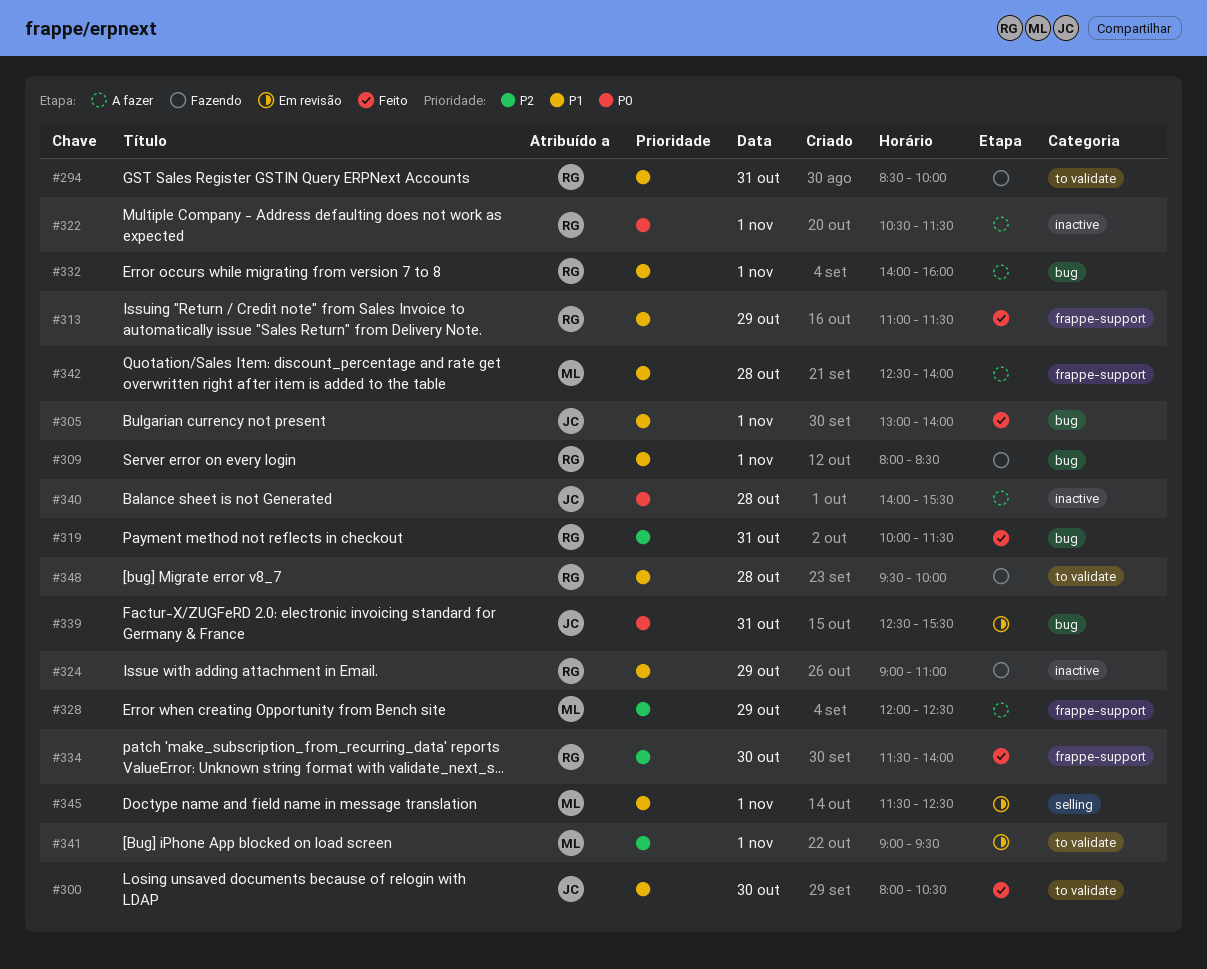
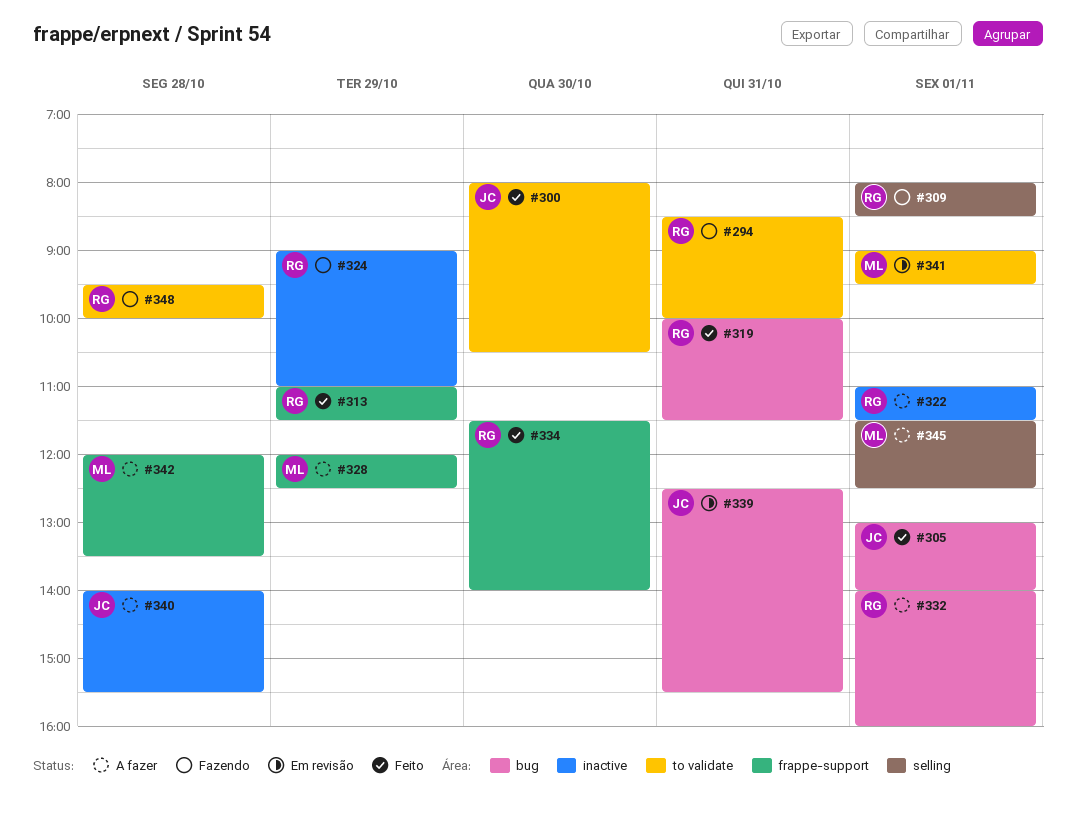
#309, label: bug -> selling
#322, begins: 10:30 -> 11:00
#342, begins: 12:30 -> 12:00
#342, ends: 14:00 -> 13:30
#345, status: Em revisão -> A fazer

